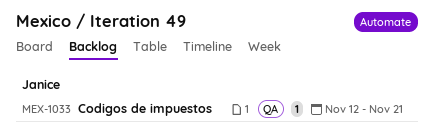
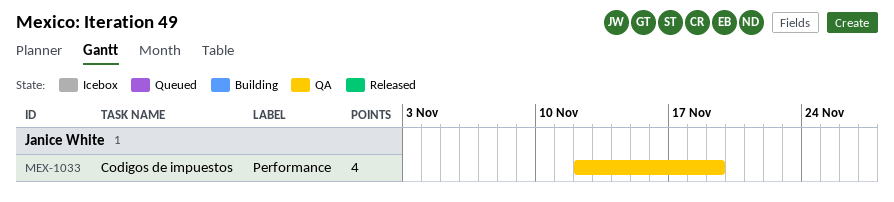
MEX-1033, estimate: 1 -> 4
MEX-1033, due: Nov 21 -> Nov 19

